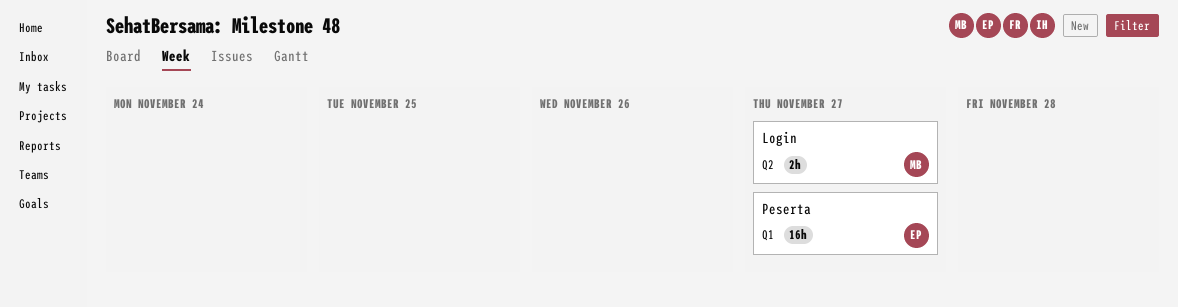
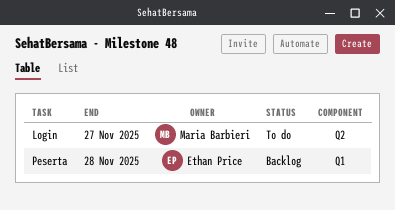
Peserta, due: Nov 27 -> Nov 28

